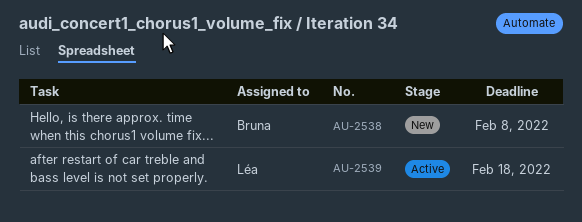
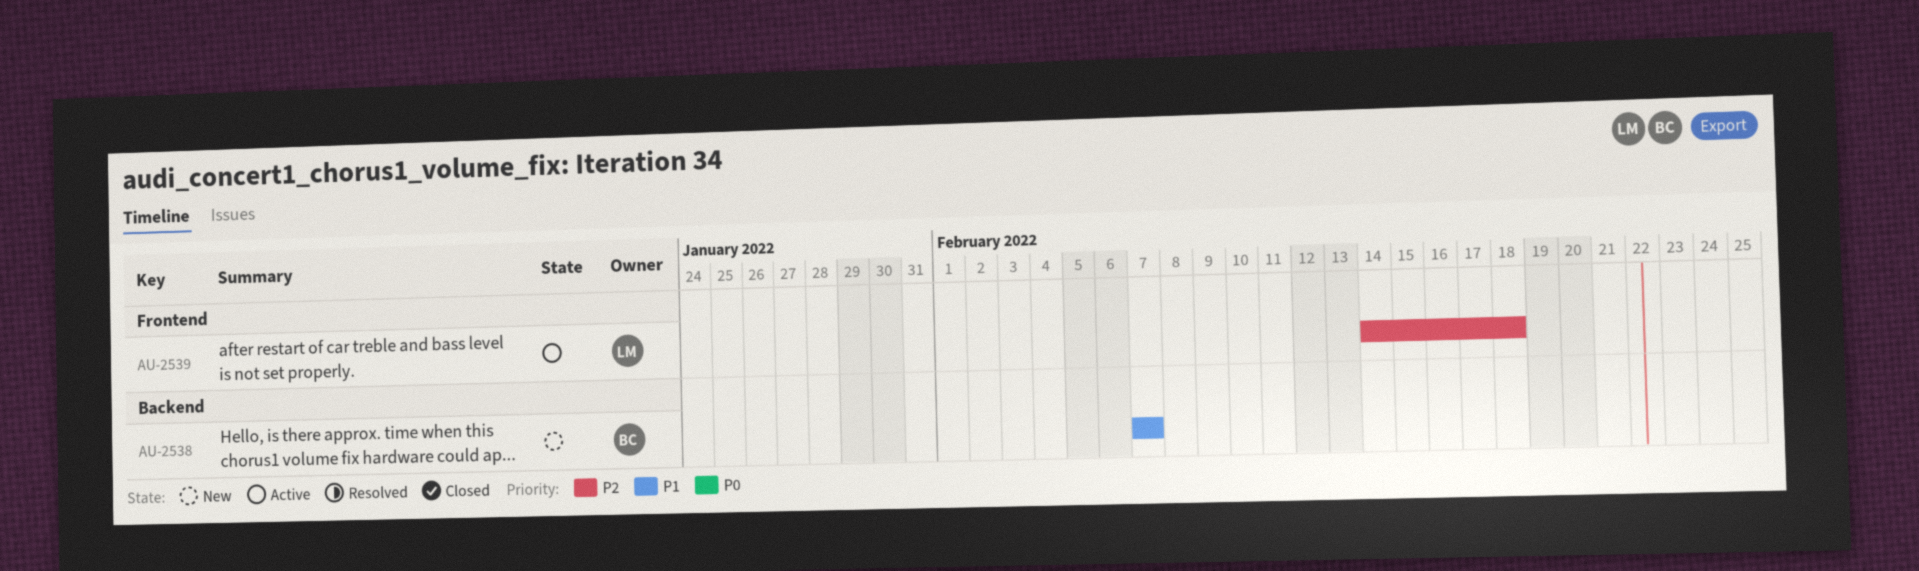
AU-2538, due: Feb 8 -> Feb 7

